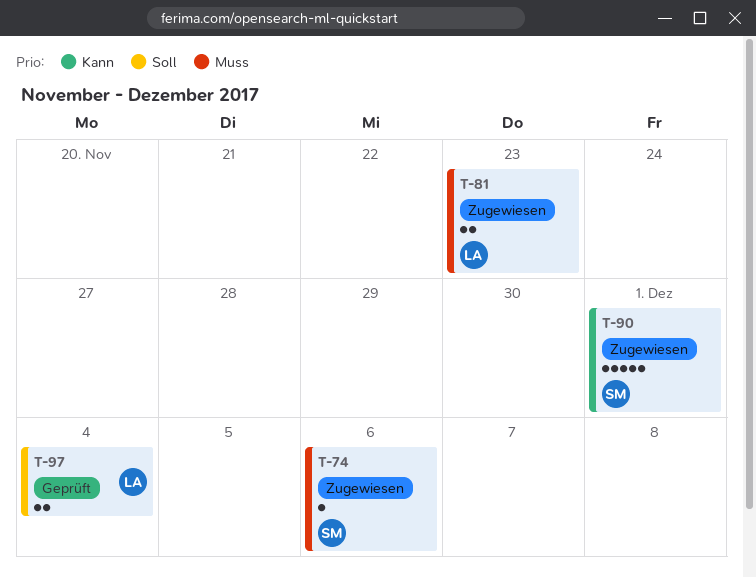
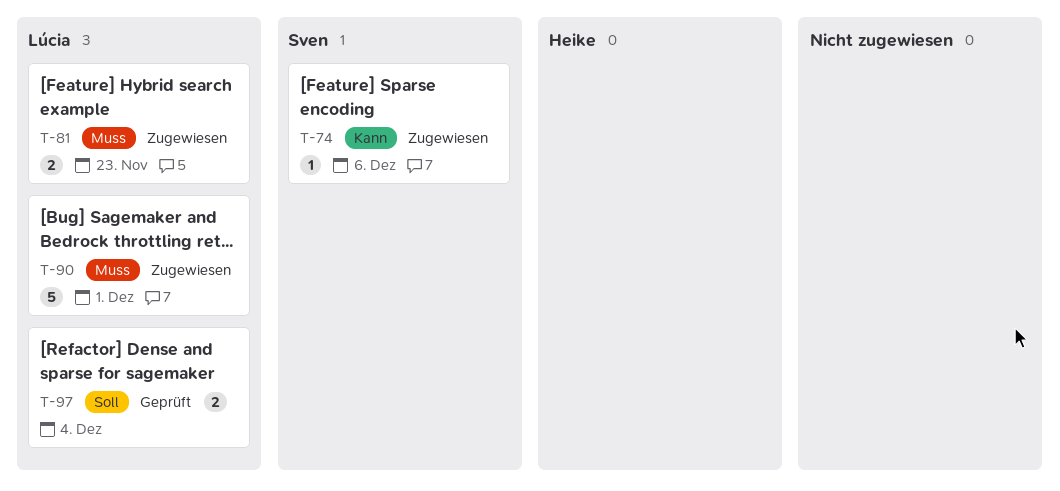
T-74, priority: Muss -> Kann
T-90, owner: Sven -> Lúcia
T-90, priority: Kann -> Muss

